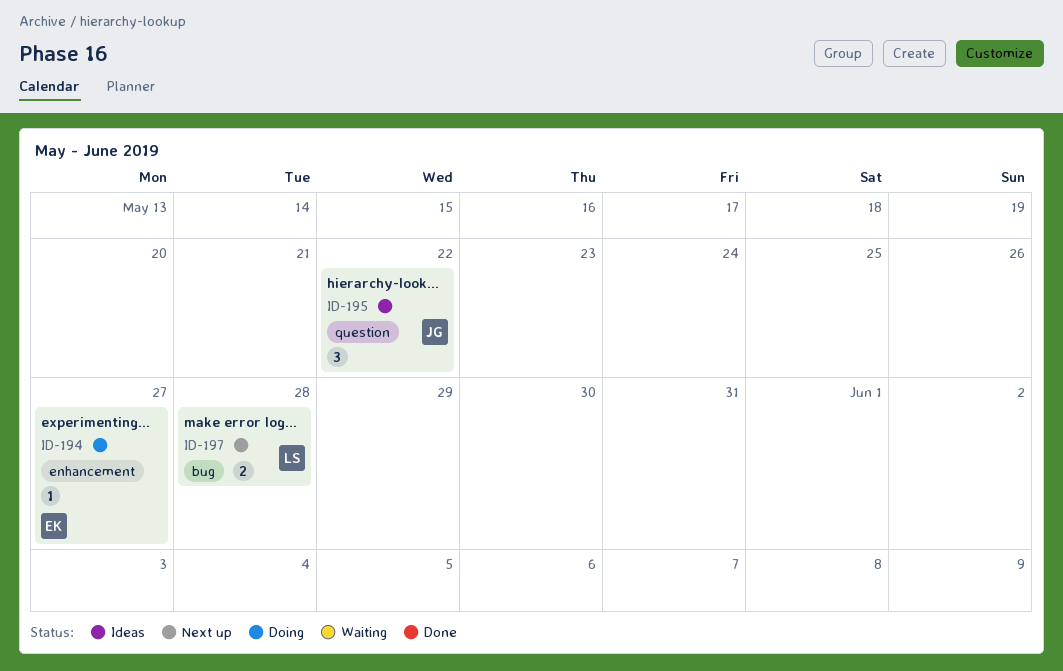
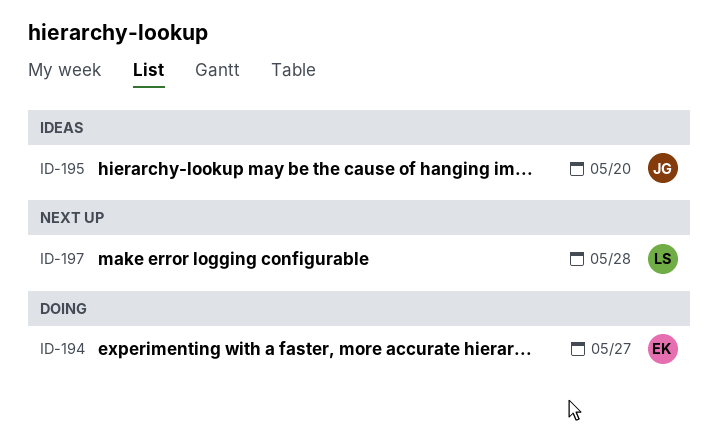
ID-195, due: May 22 -> May 20

